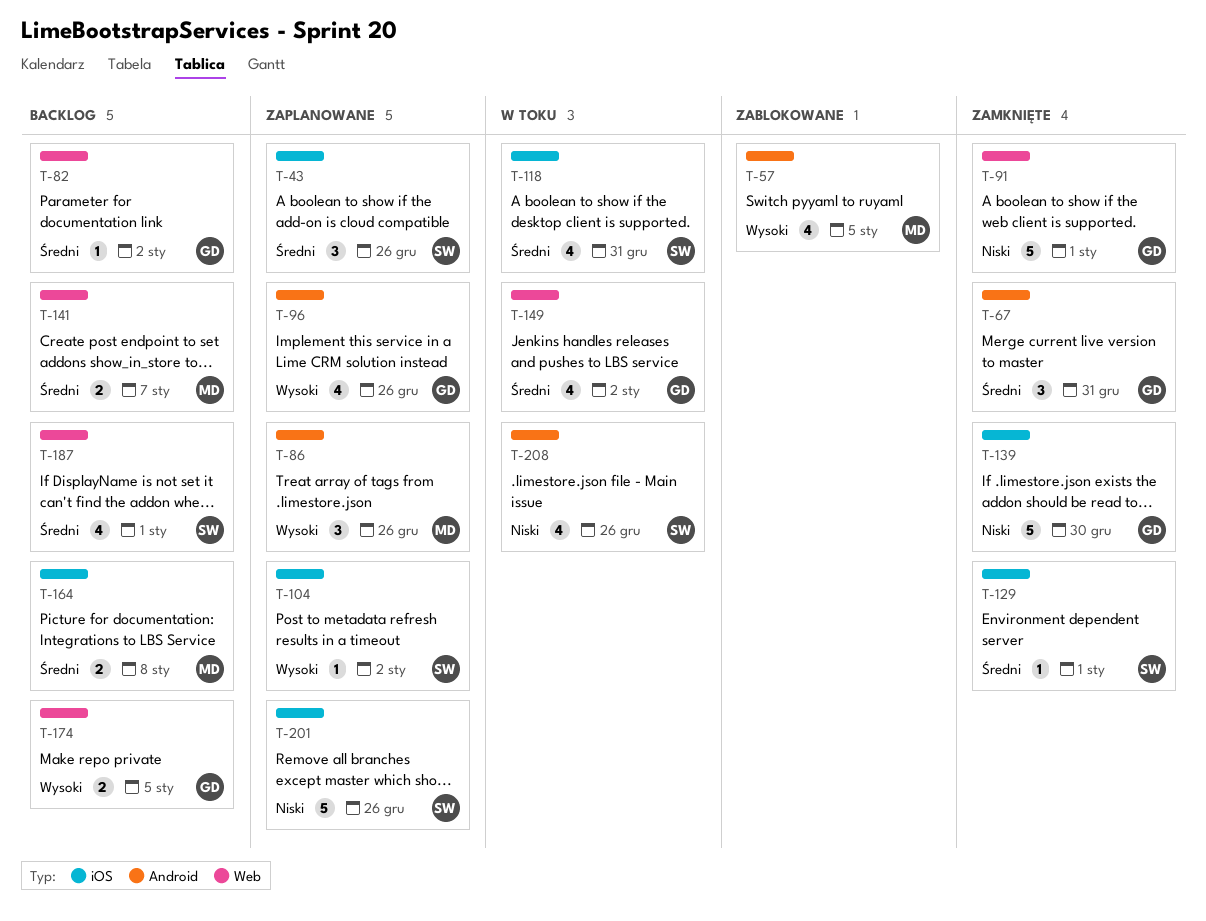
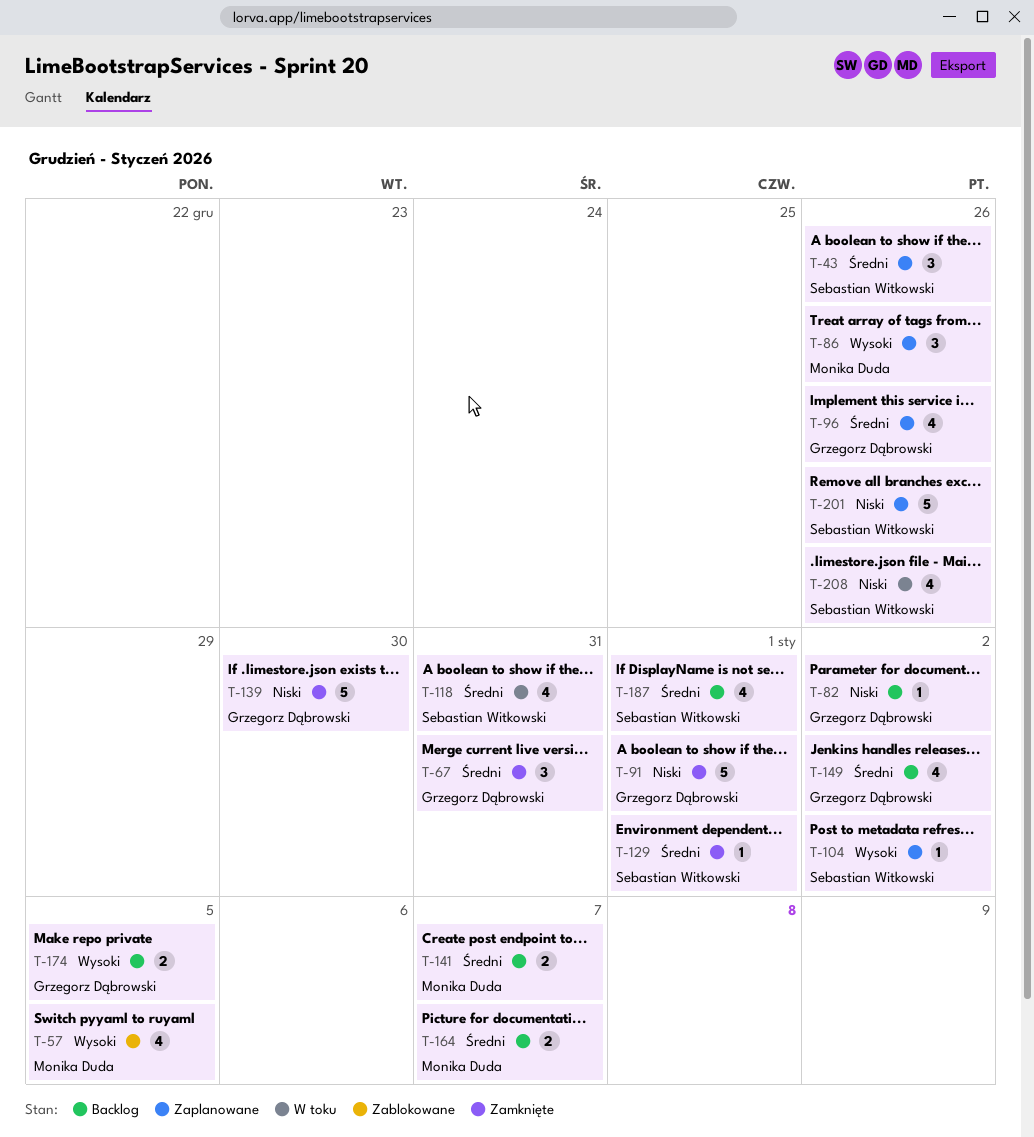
T-82, priority: Średni -> Niski
T-96, priority: Wysoki -> Średni
T-149, status: W toku -> Backlog
T-164, due: Jan 8 -> Jan 7

